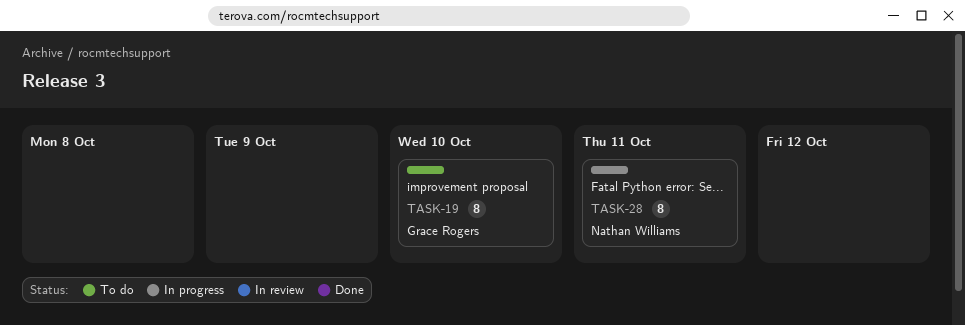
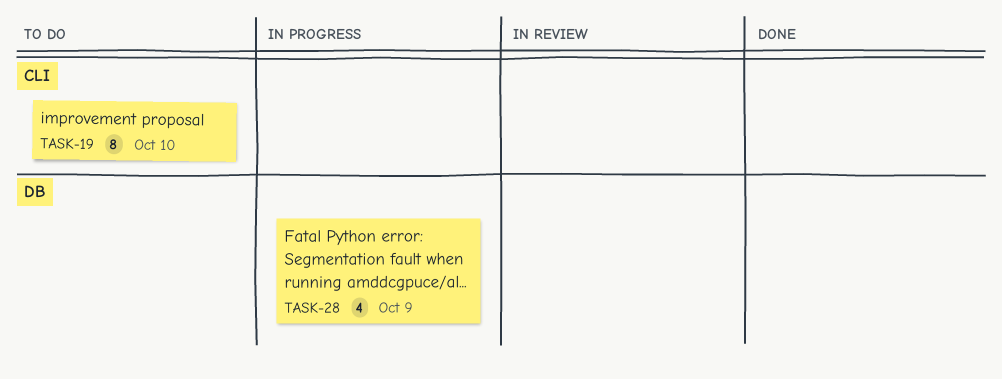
TASK-28, estimate: 8 -> 4
TASK-28, due: Oct 11 -> Oct 9

